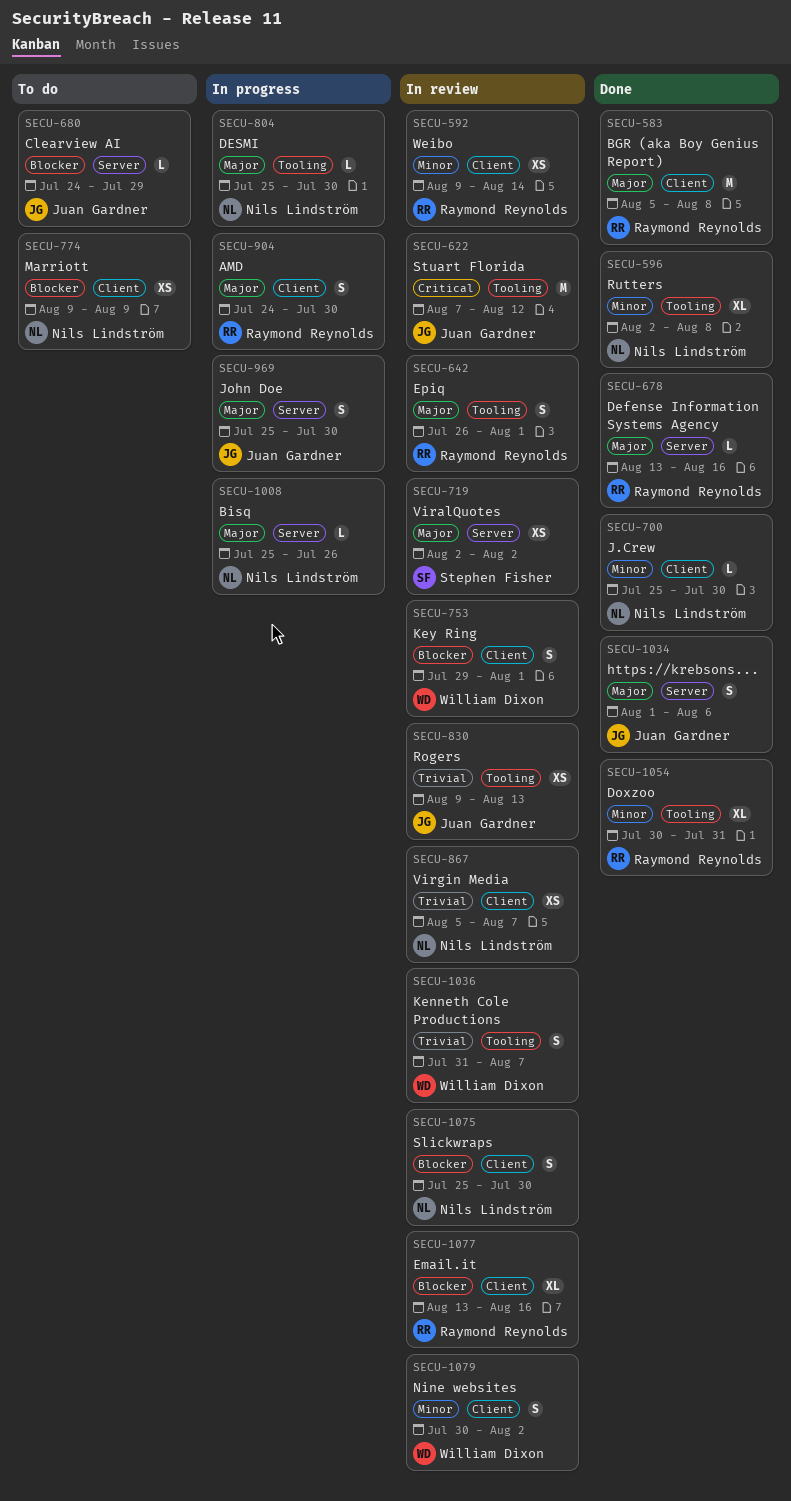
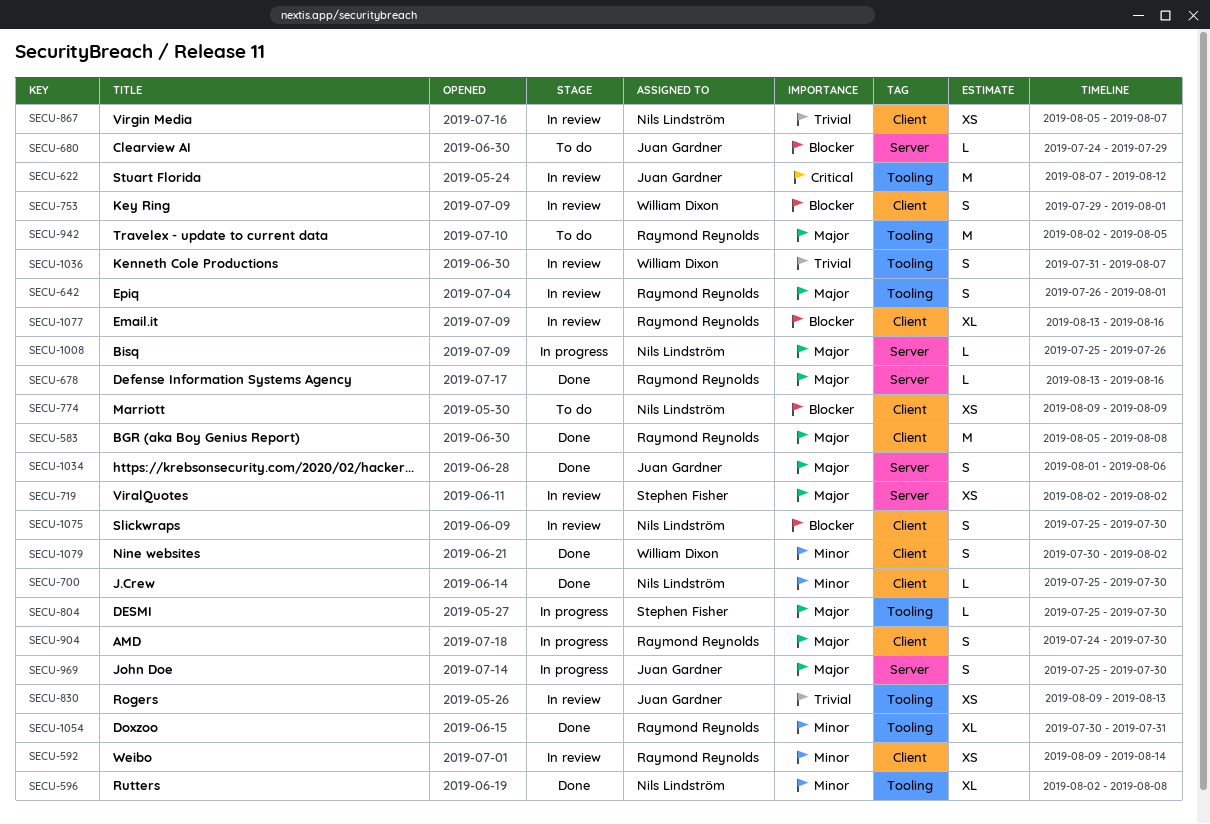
SECU-804, owner: Nils Lindström -> Stephen Fisher
SECU-942: none -> present
SECU-1079, status: In review -> Done

